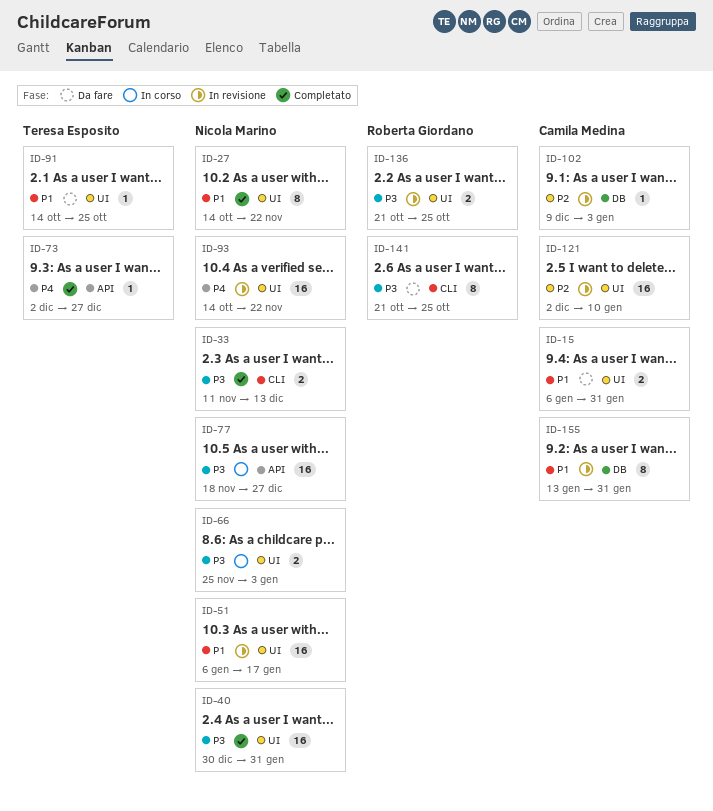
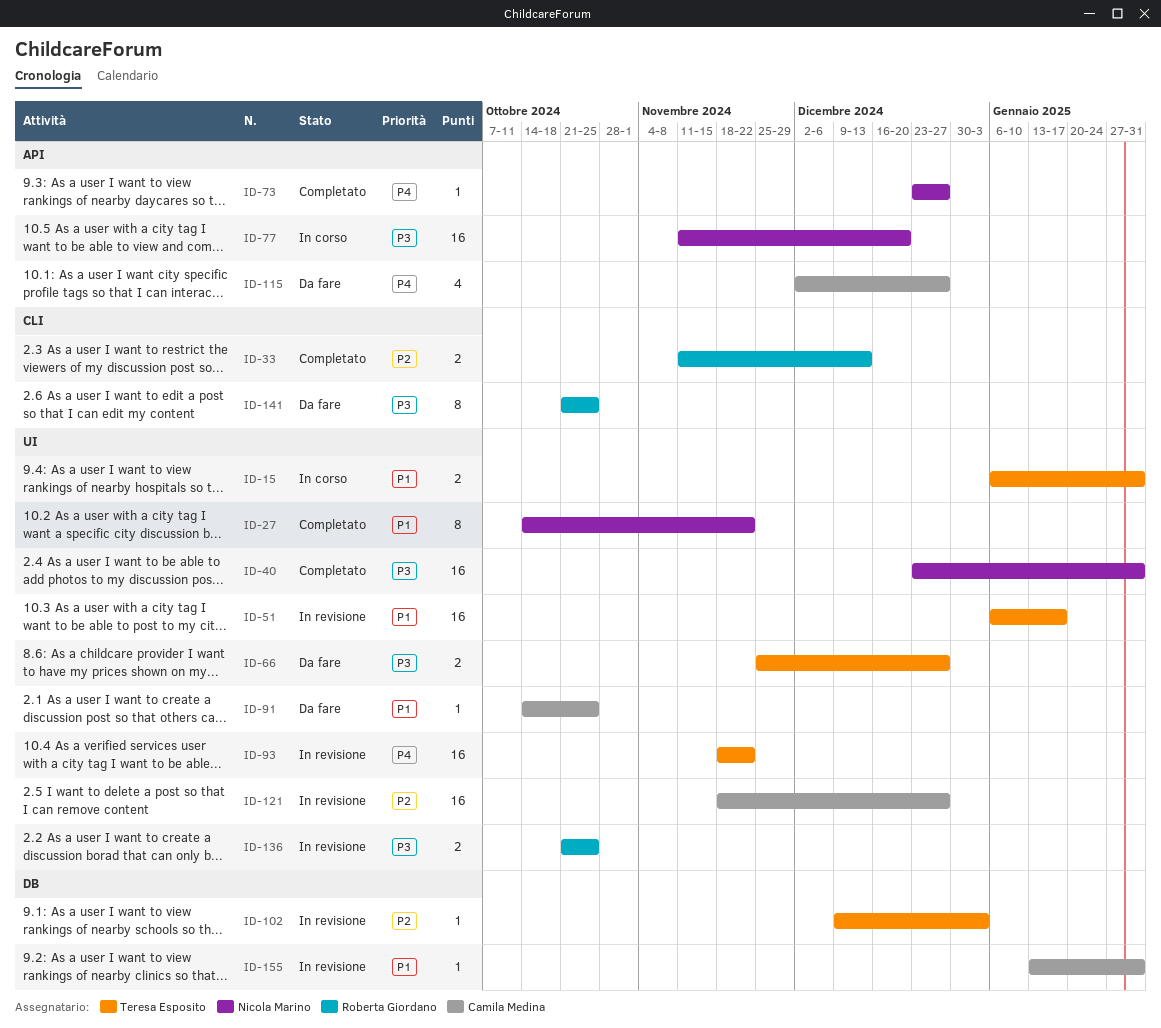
ID-15, status: Da fare -> In corso
ID-15, owner: Camila Medina -> Teresa Esposito
ID-33, owner: Nicola Marino -> Roberta Giordano
ID-33, priority: P3 -> P2
ID-40, start: Dec 30 -> Dec 23
ID-51, owner: Nicola Marino -> Teresa Esposito
ID-66, status: In corso -> Da fare
ID-66, owner: Nicola Marino -> Teresa Esposito
ID-66, due: Jan 3 -> Dec 27
ID-73, owner: Teresa Esposito -> Nicola Marino
ID-73, start: Dec 2 -> Dec 23
ID-77, start: Nov 18 -> Nov 11
ID-77, due: Dec 27 -> Dec 20
ID-91, owner: Teresa Esposito -> Camila Medina
ID-93, owner: Nicola Marino -> Teresa Esposito
ID-93, start: Oct 14 -> Nov 18
ID-102, owner: Camila Medina -> Teresa Esposito
ID-115: none -> present
ID-121, start: Dec 2 -> Nov 18
ID-121, due: Jan 10 -> Dec 27
ID-155, estimate: 8 -> 1

